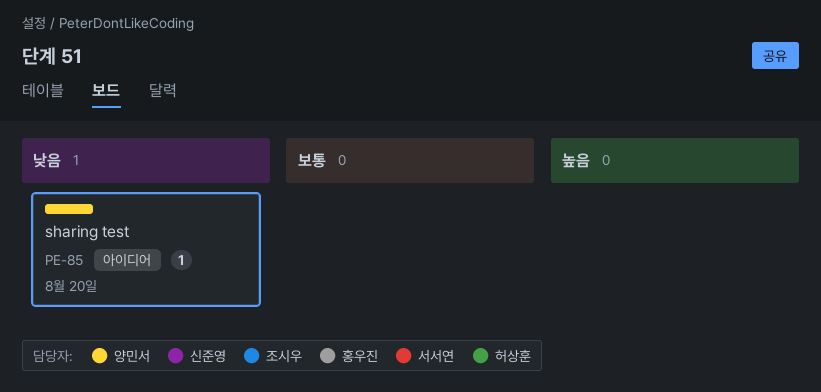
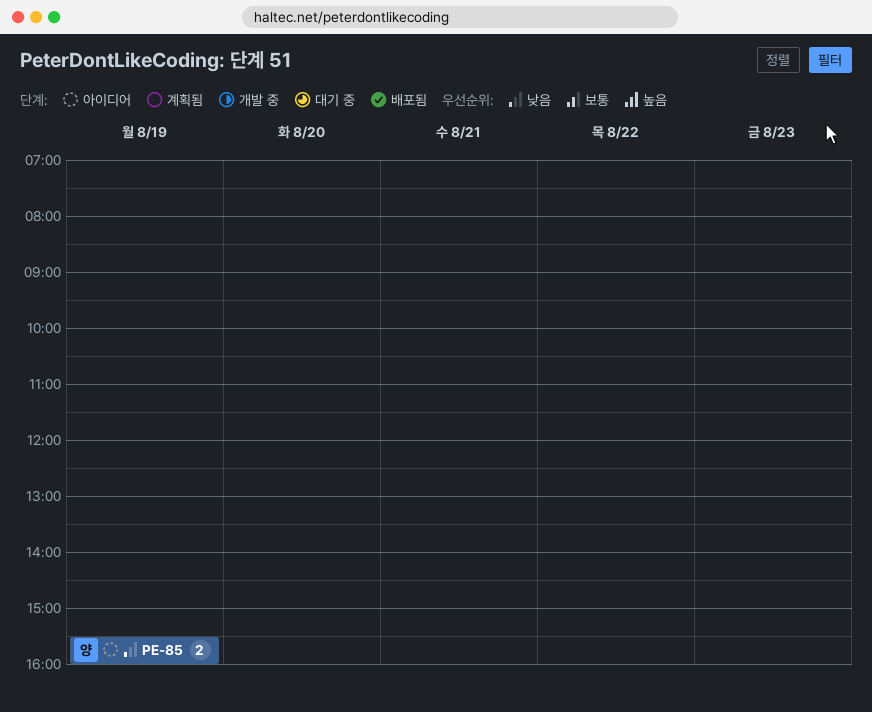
PE-85, estimate: 1 -> 2
PE-85, day: Aug 20 -> Aug 19

